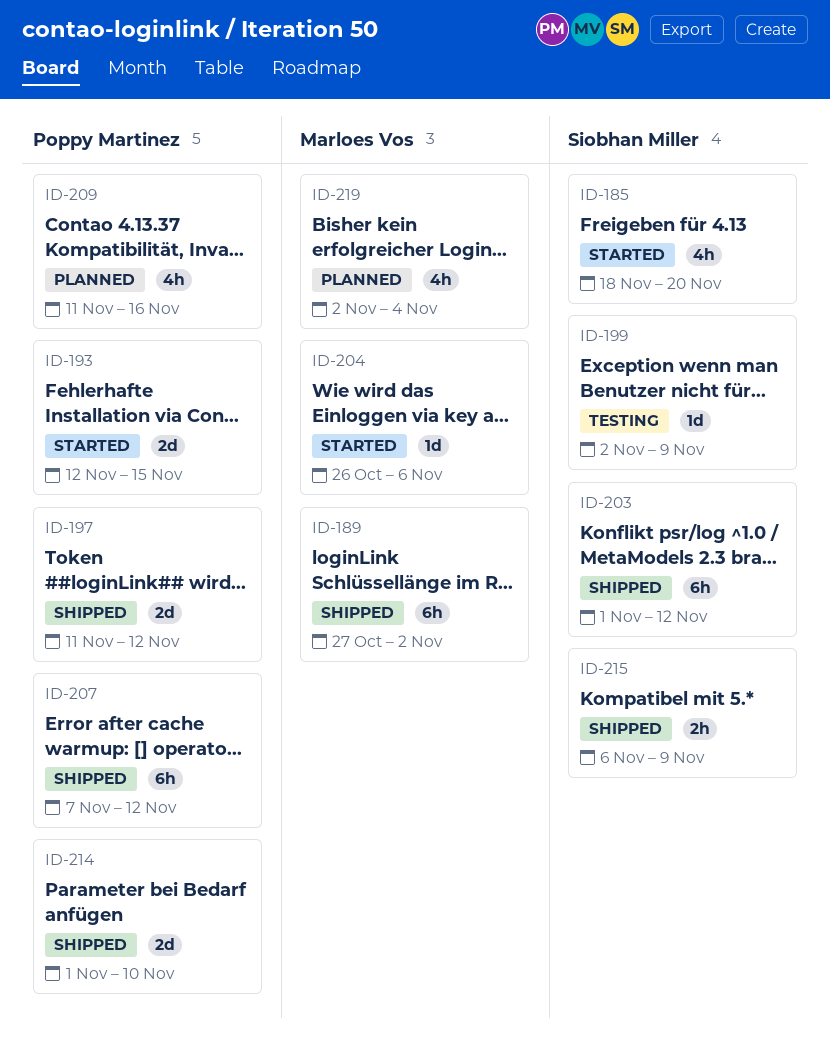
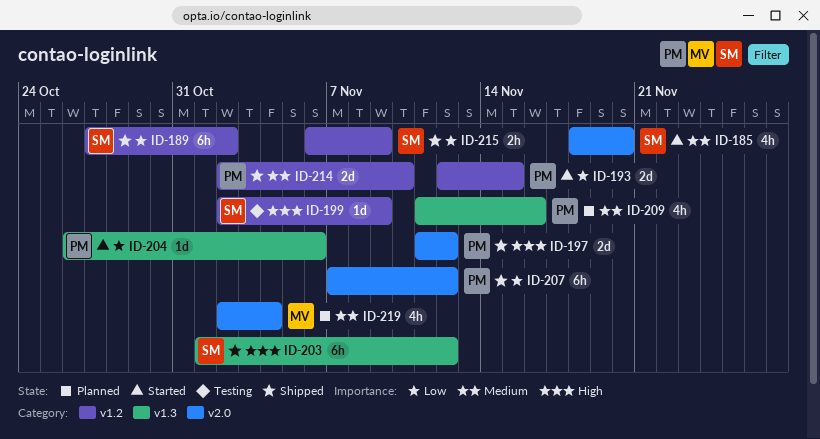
ID-189, owner: Marloes Vos -> Siobhan Miller
ID-204, owner: Marloes Vos -> Poppy Martinez
ID-214, start: Nov 1 -> Nov 2

